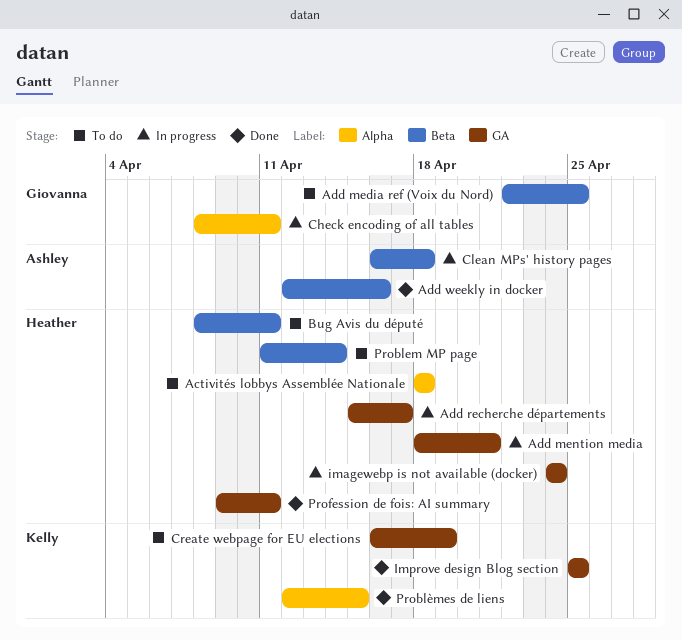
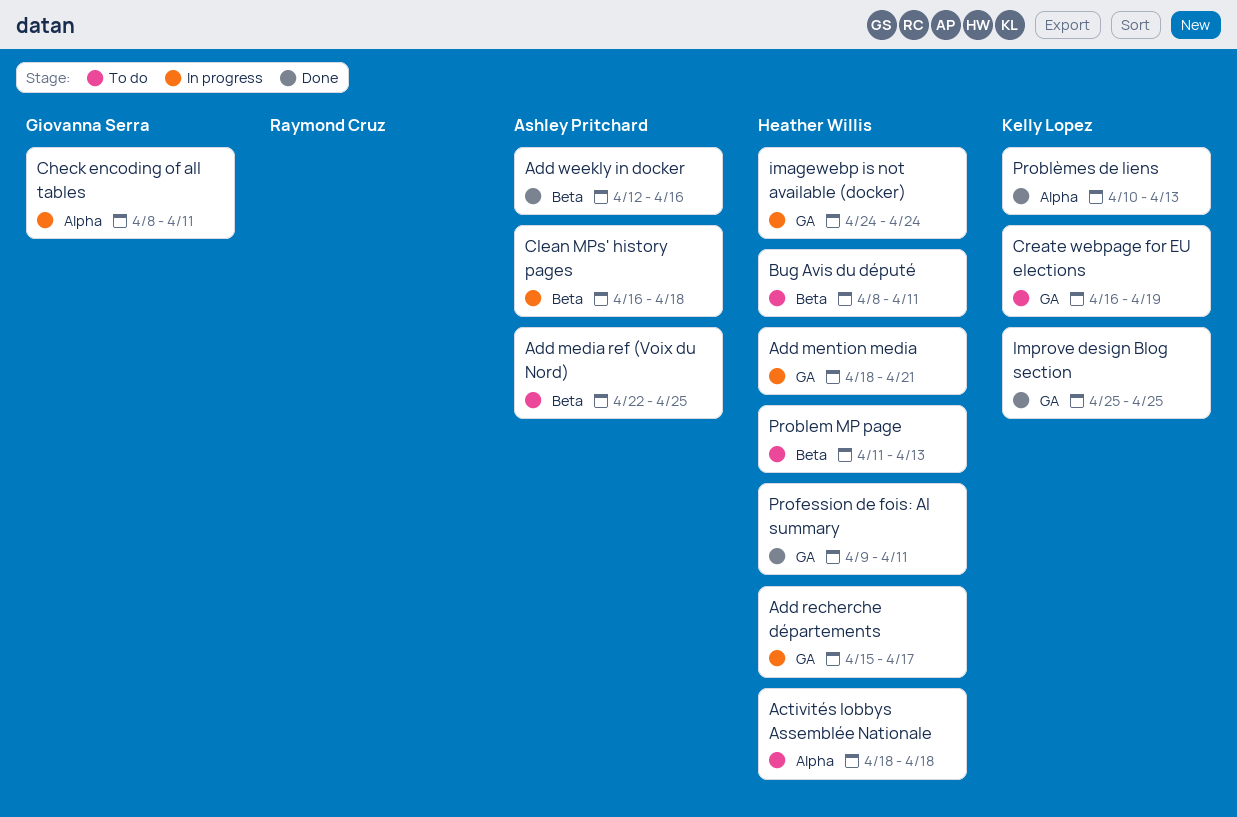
Add media ref (Voix du Nord), owner: Giovanna Serra -> Ashley Pritchard
Problem MP page, due: Apr 14 -> Apr 13
Problèmes de liens, start: Apr 12 -> Apr 10
Problèmes de liens, due: Apr 15 -> Apr 13

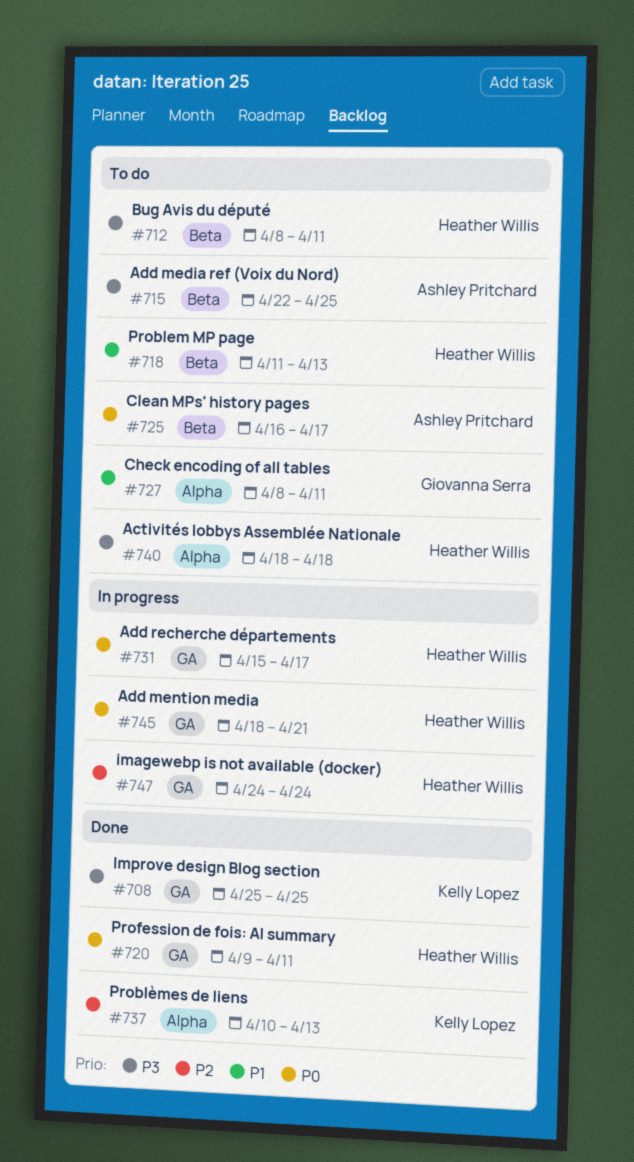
Add weekly in docker: present -> none
Check encoding of all tables, status: In progress -> To do
Clean MPs' history pages, status: In progress -> To do
Clean MPs' history pages, due: Apr 18 -> Apr 17
Create webpage for EU elections: present -> none

